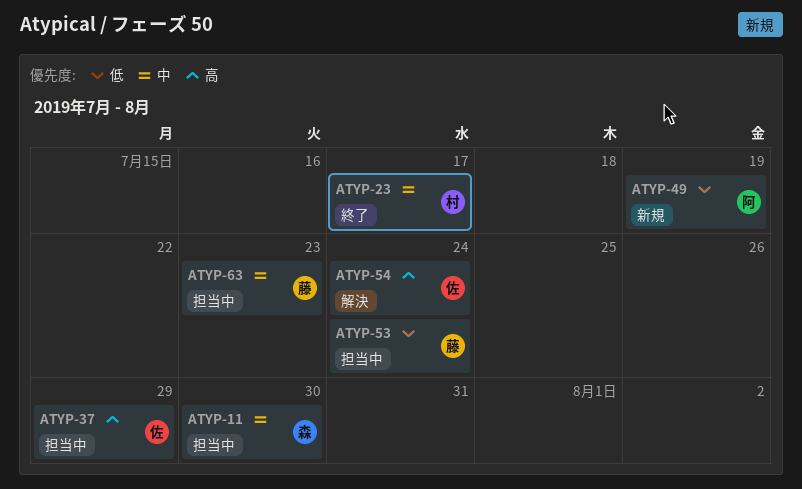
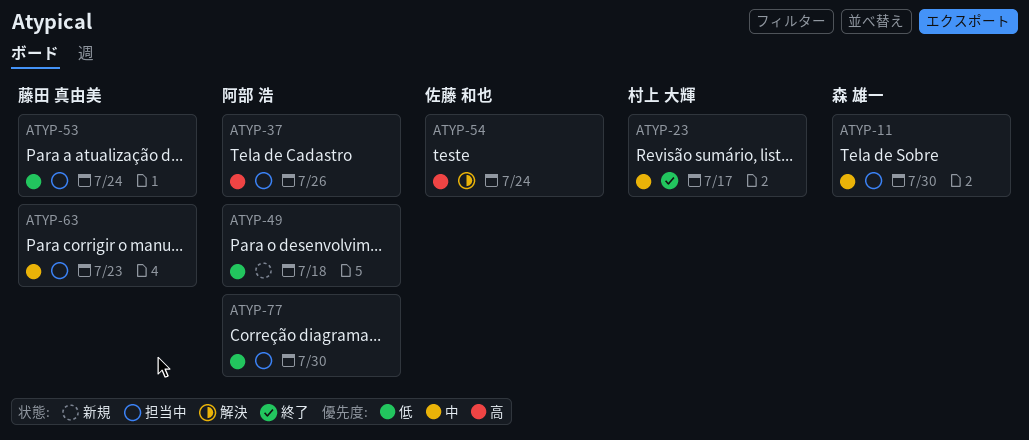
ATYP-37, owner: 佐藤 和也 -> 阿部 浩
ATYP-37, due: Jul 29 -> Jul 26
ATYP-49, due: Jul 19 -> Jul 18
ATYP-77: none -> present

